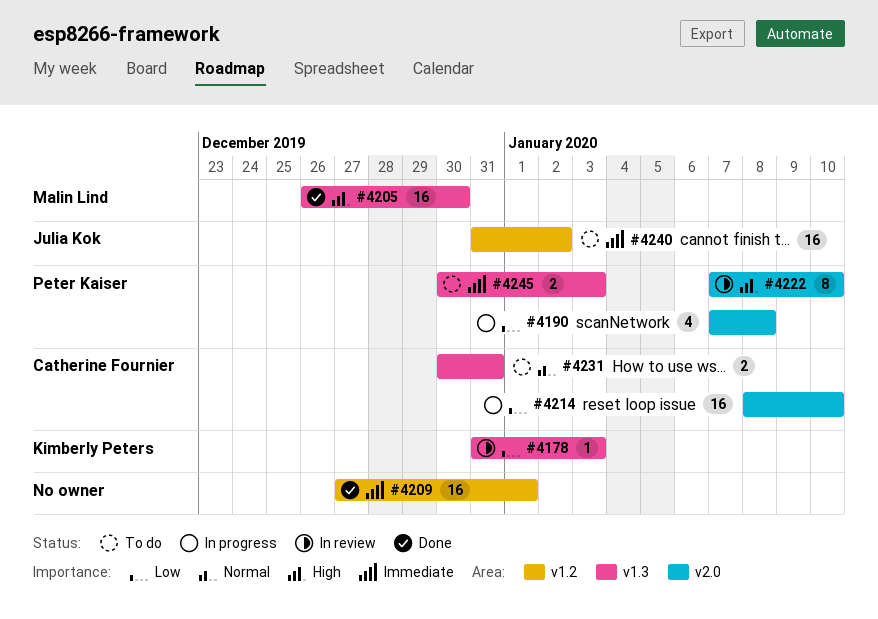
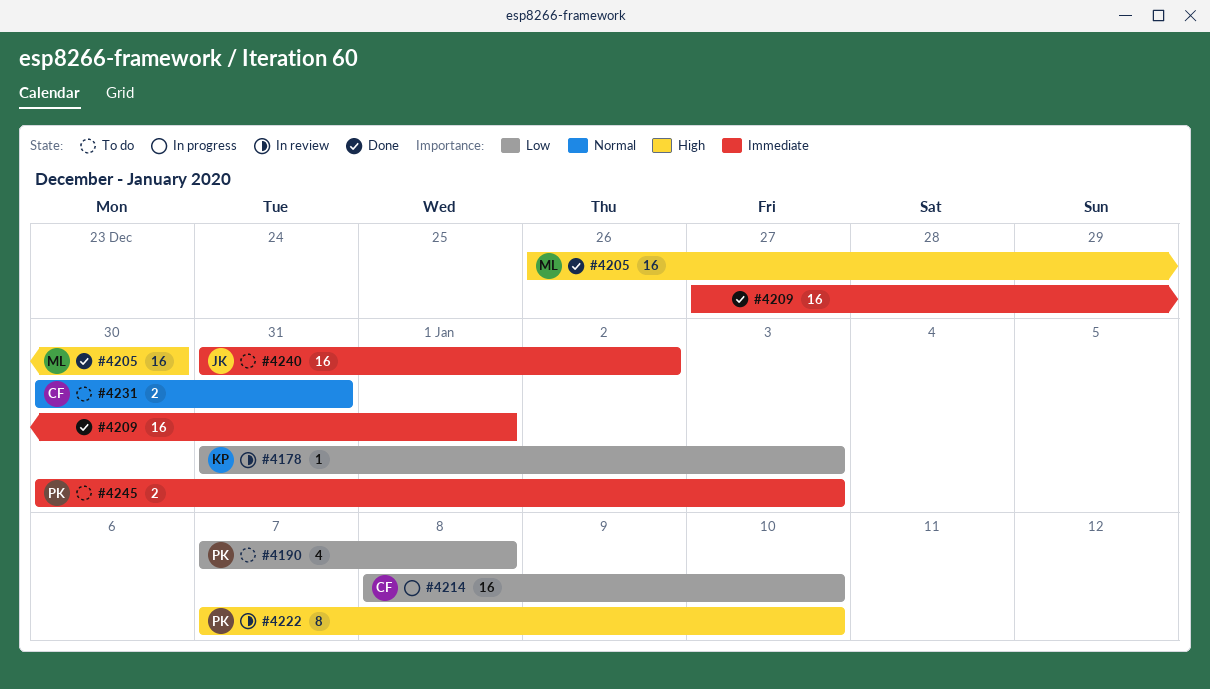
#4190, status: In progress -> To do

